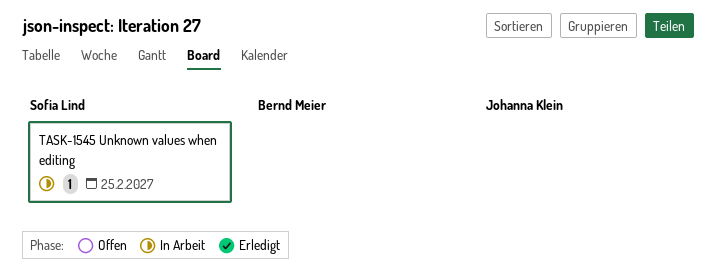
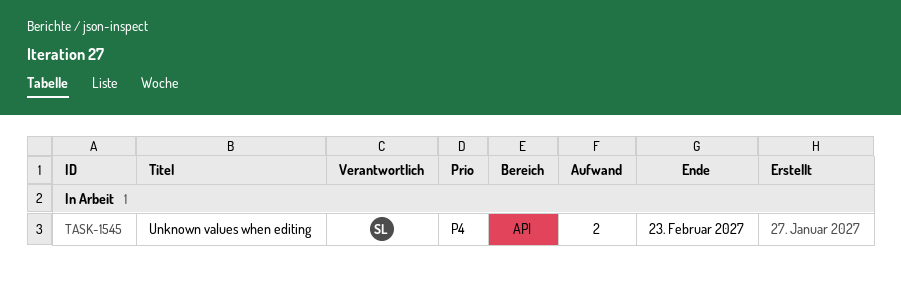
TASK-1545, estimate: 1 -> 2
TASK-1545, due: Feb 25 -> Feb 23

